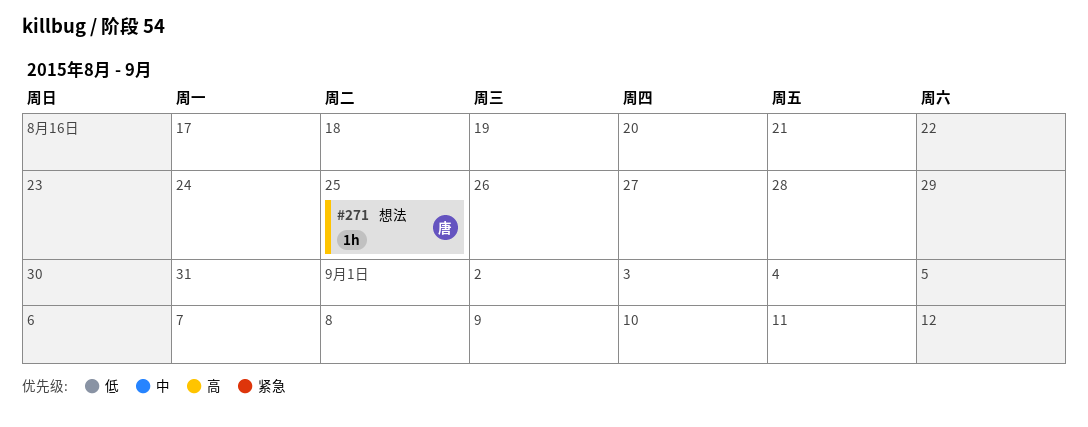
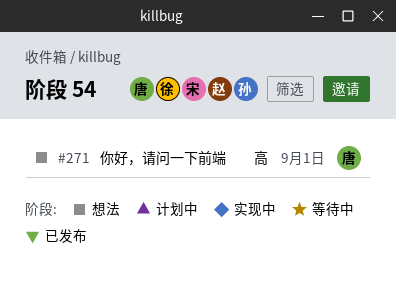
#271, due: Aug 25 -> Sep 1

